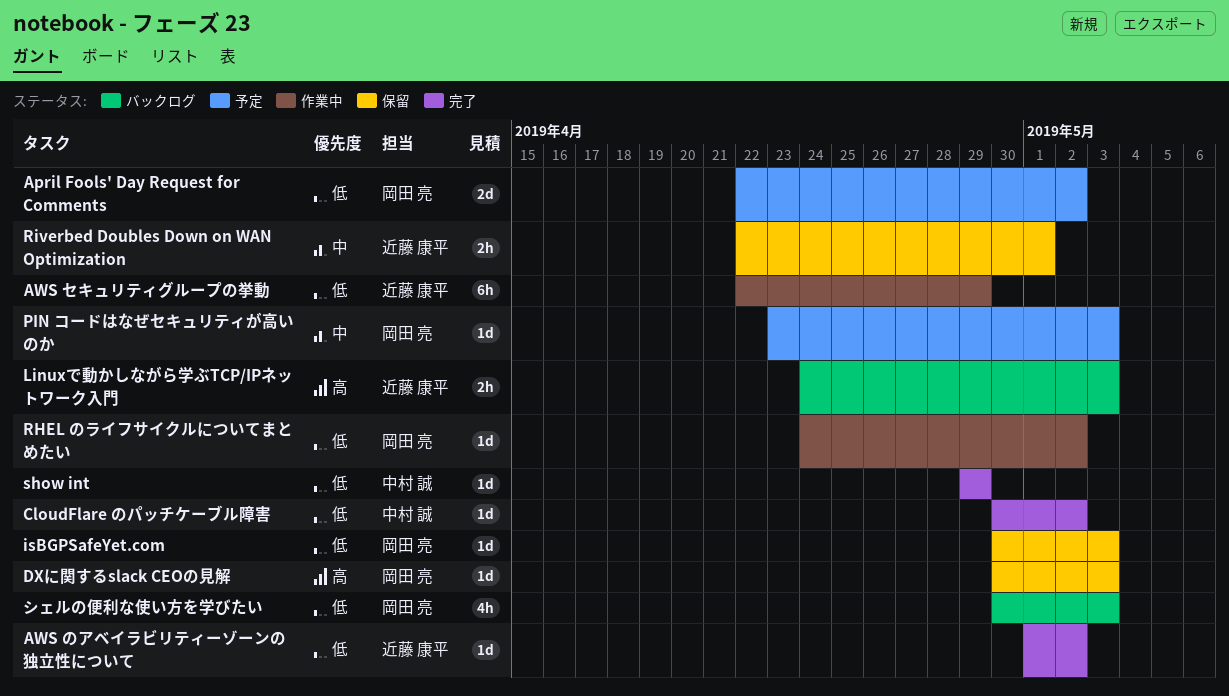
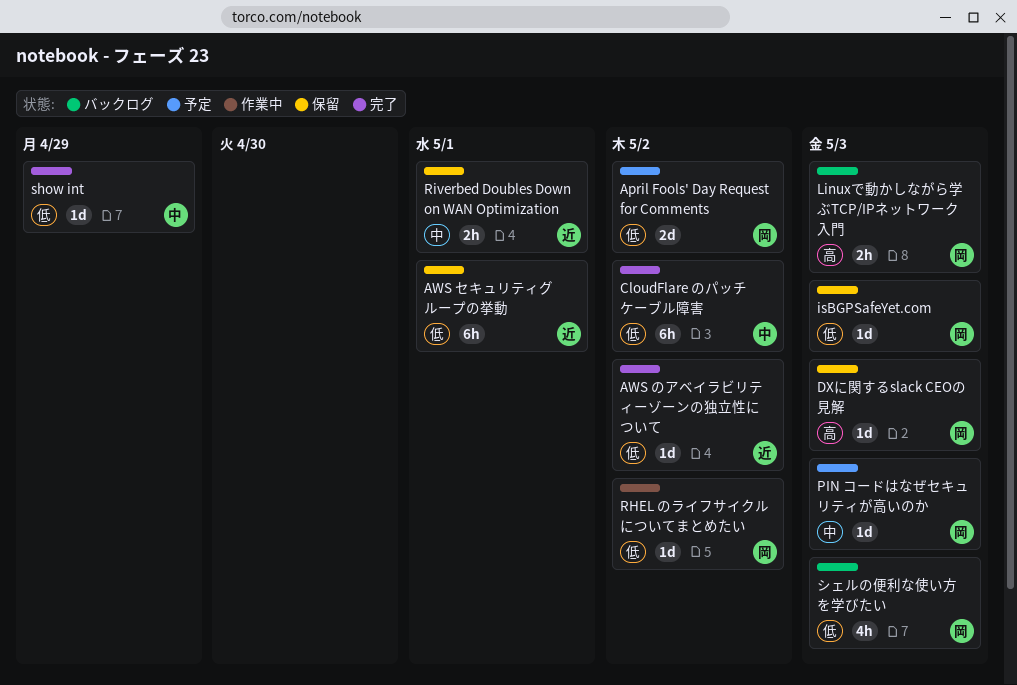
AWS セキュリティグループの挙動, status: 作業中 -> 保留
AWS セキュリティグループの挙動, due: Apr 29 -> May 1
CloudFlare のパッチケーブル障害, estimate: 1d -> 6h
Linuxで動かしながら学ぶTCP/IPネットワーク入門, owner: 近藤 康平 -> 岡田 亮

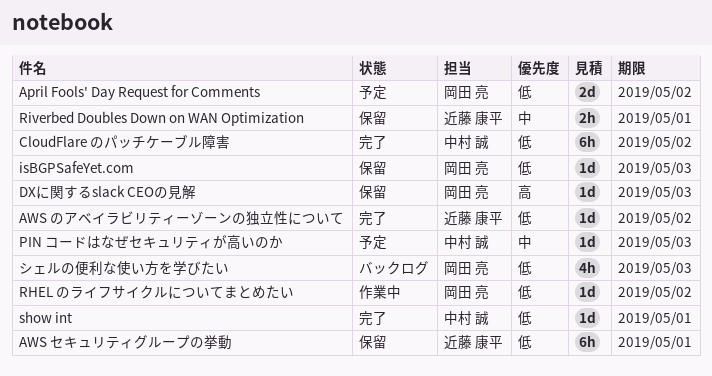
Linuxで動かしながら学ぶTCP/IPネットワーク入門: present -> none
PIN コードはなぜセキュリティが高いのか, owner: 岡田 亮 -> 中村 誠
show int, due: Apr 29 -> May 1

